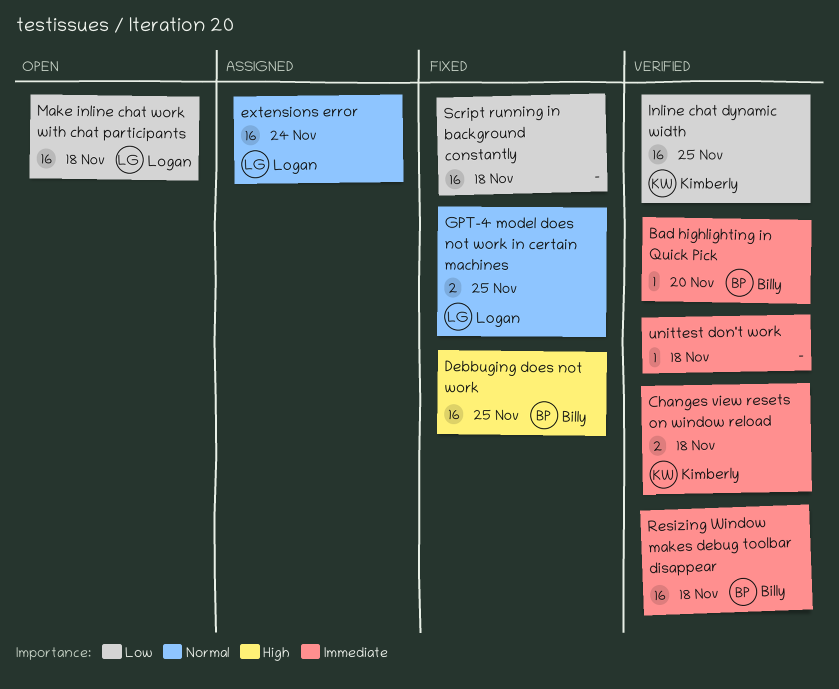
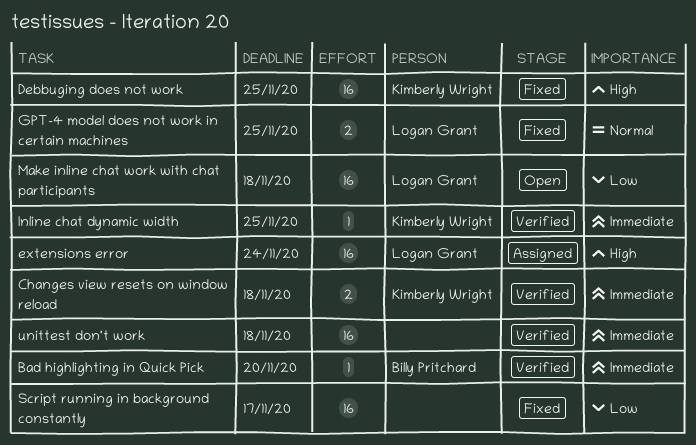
Debbuging does not work, owner: Billy Pritchard -> Kimberly Wright
extensions error, priority: Normal -> High
Inline chat dynamic width, priority: Low -> Immediate
Inline chat dynamic width, estimate: 16 -> 1
Resizing Window makes debug toolbar disappear: present -> none
Script running in background constantly, due: Nov 18 -> Nov 17
unittest don't work, estimate: 1 -> 16

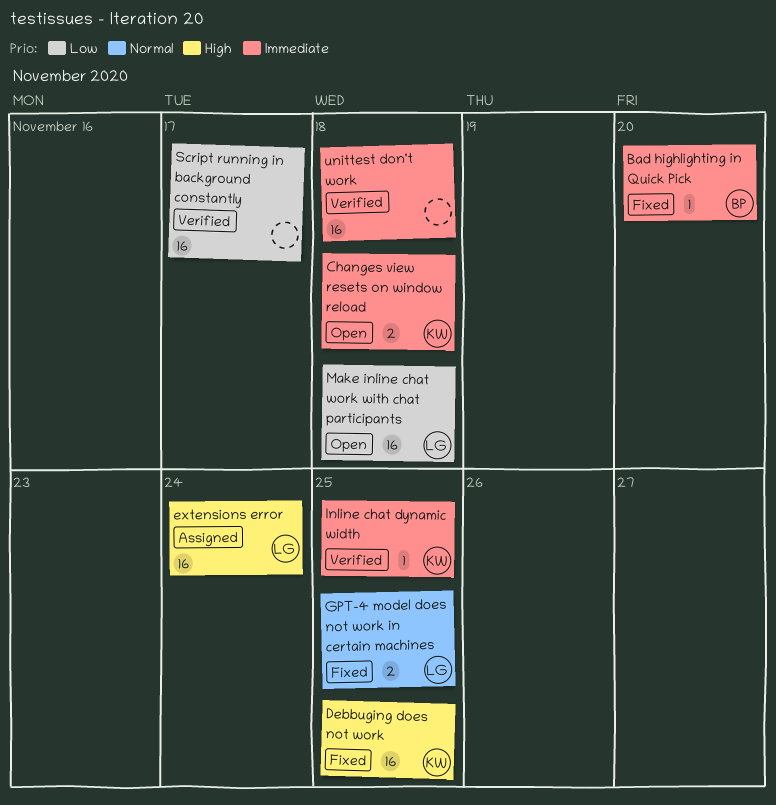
Bad highlighting in Quick Pick, status: Verified -> Fixed
Changes view resets on window reload, status: Verified -> Open
Script running in background constantly, status: Fixed -> Verified

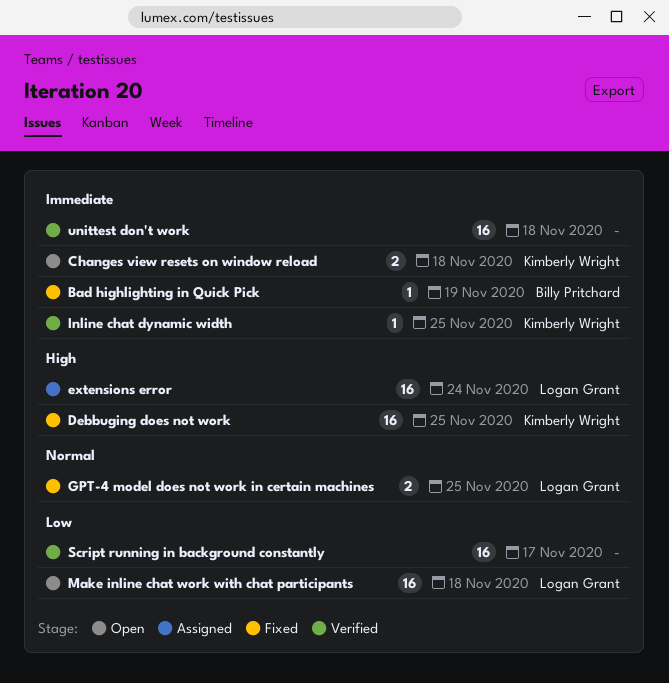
Bad highlighting in Quick Pick, due: Nov 20 -> Nov 19

